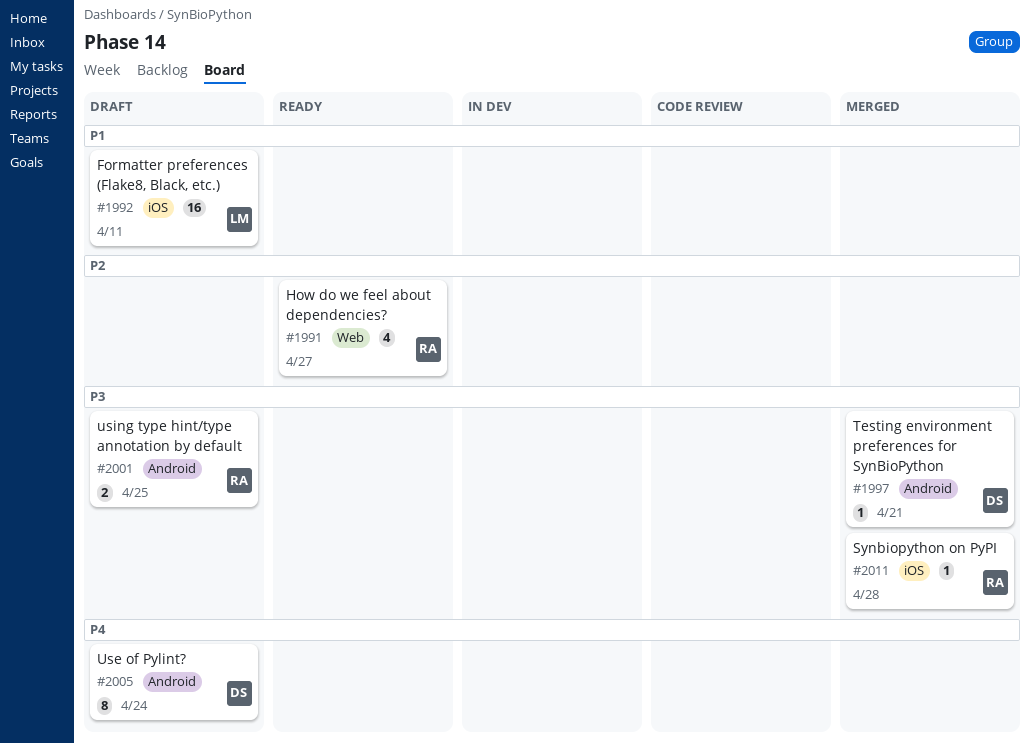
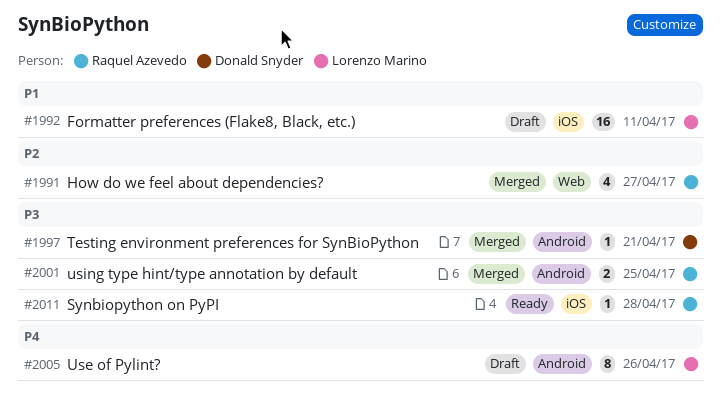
#1991, status: Ready -> Merged
#2001, status: Draft -> Merged
#2005, owner: Donald Snyder -> Lorenzo Marino
#2005, due: Apr 24 -> Apr 26
#2011, status: Merged -> Ready

